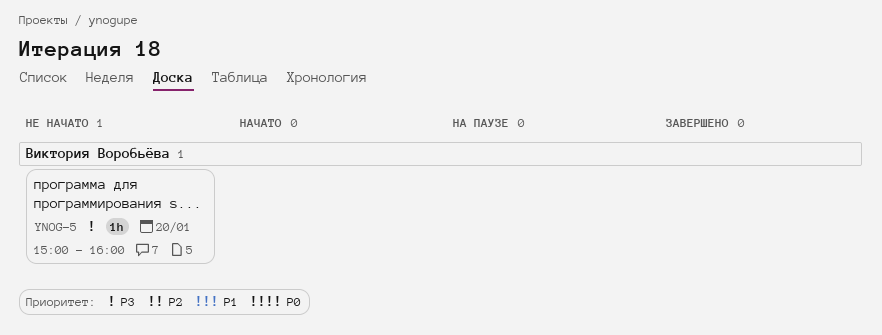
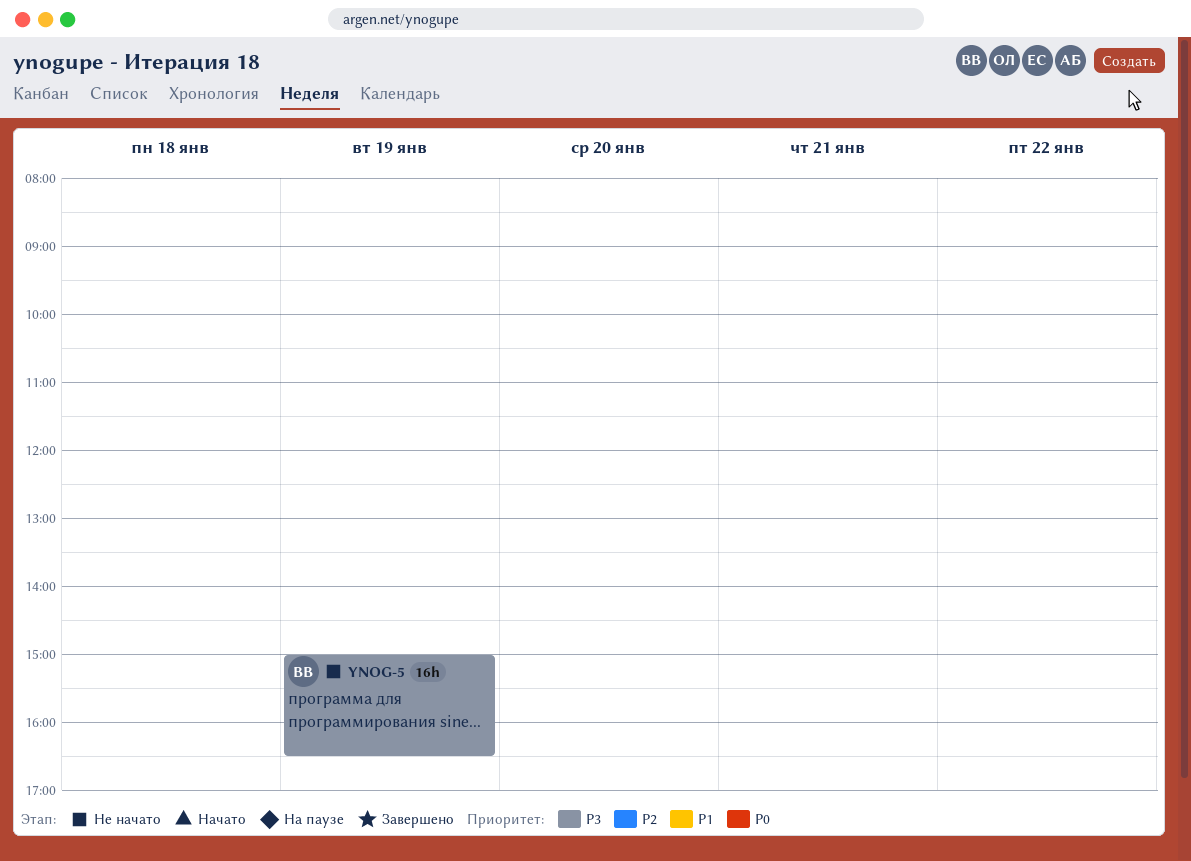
YNOG-5, estimate: 1h -> 16h
YNOG-5, day: Jan 20 -> Jan 19
YNOG-5, ends: 16:00 -> 16:30

